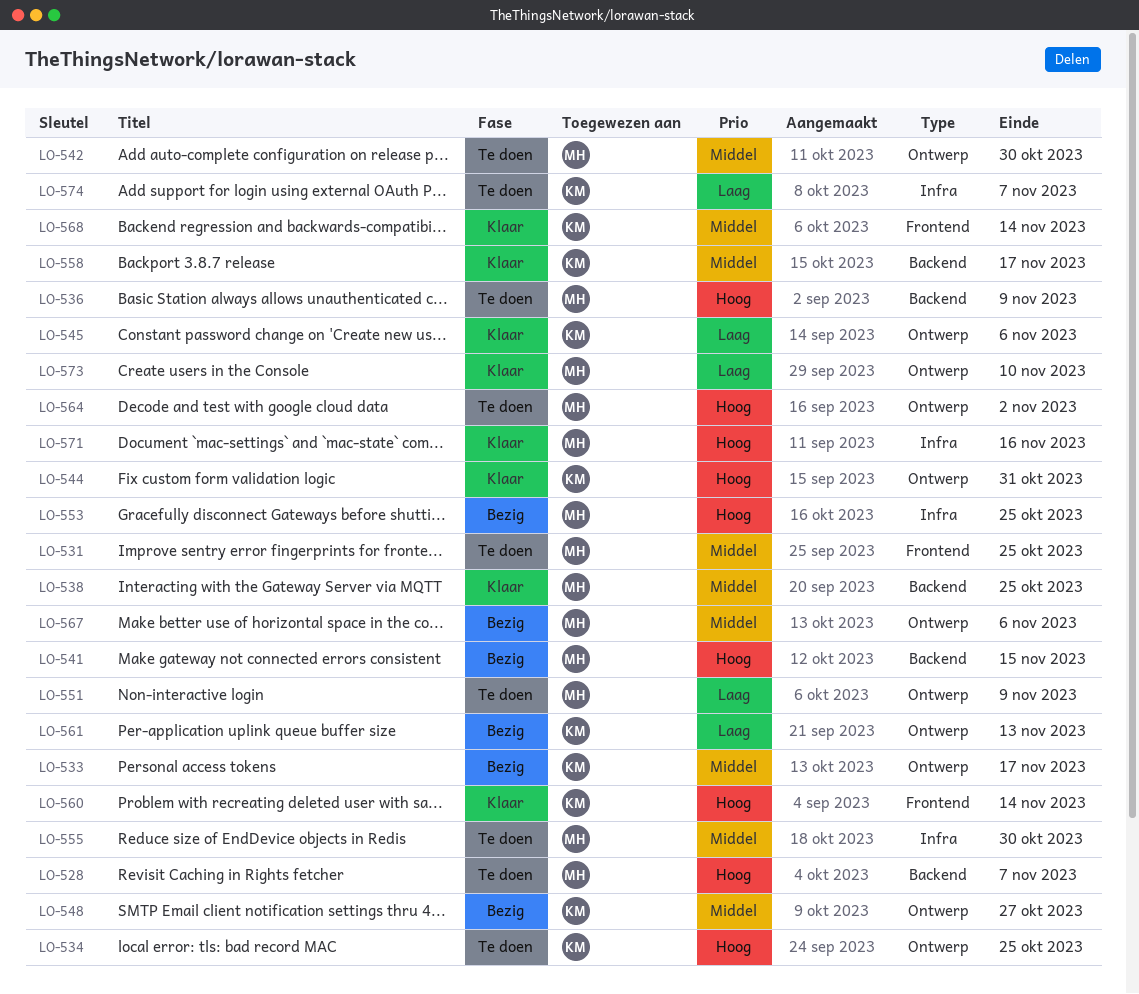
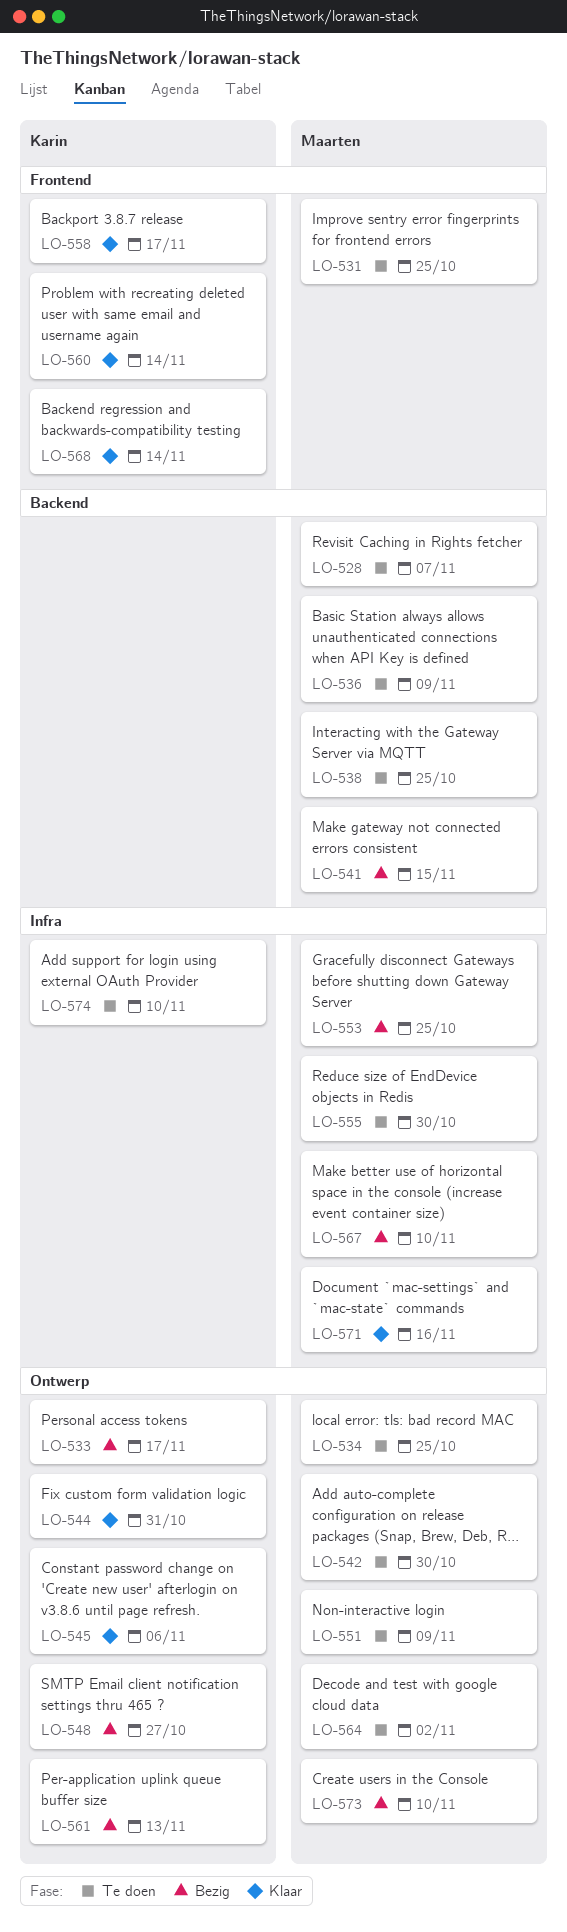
LO-534, owner: Karin -> Maarten
LO-538, status: Klaar -> Te doen
LO-558, label: Backend -> Frontend
LO-567, label: Ontwerp -> Infra
LO-567, due: Nov 6 -> Nov 10
LO-573, status: Klaar -> Bezig
LO-574, due: Nov 7 -> Nov 10

